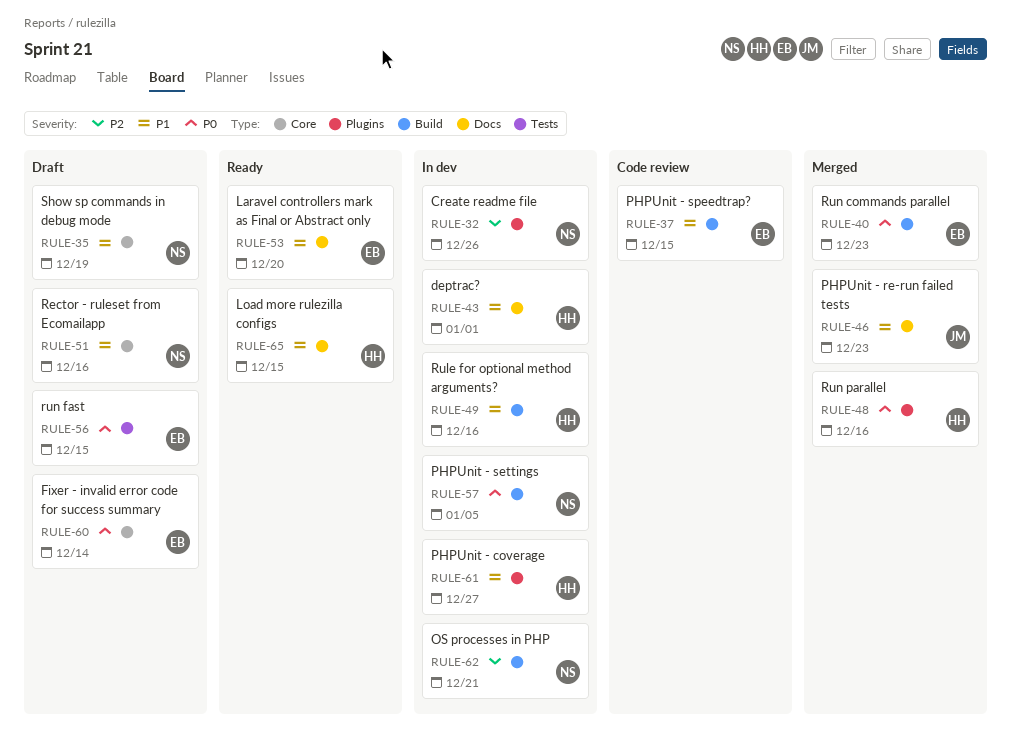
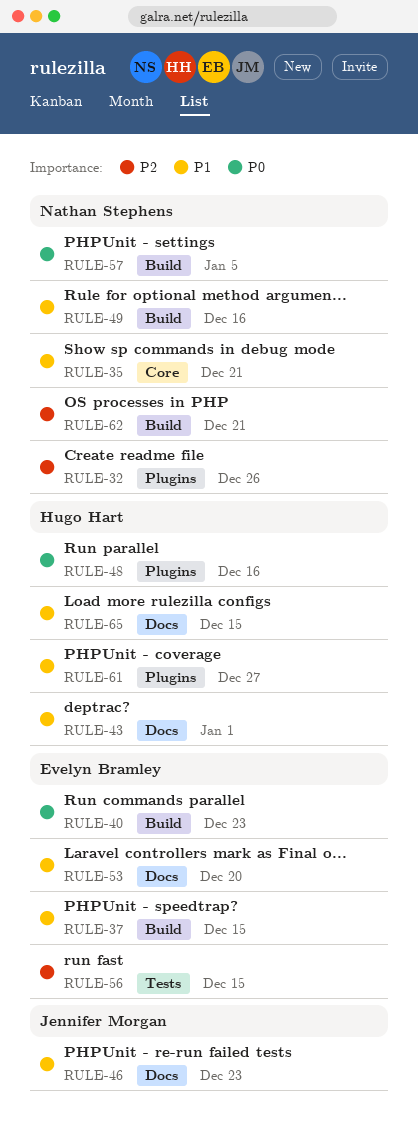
RULE-35, due: Dec 19 -> Dec 21
RULE-49, owner: Hugo Hart -> Nathan Stephens
RULE-51: present -> none
RULE-56, priority: P0 -> P2
RULE-60: present -> none

